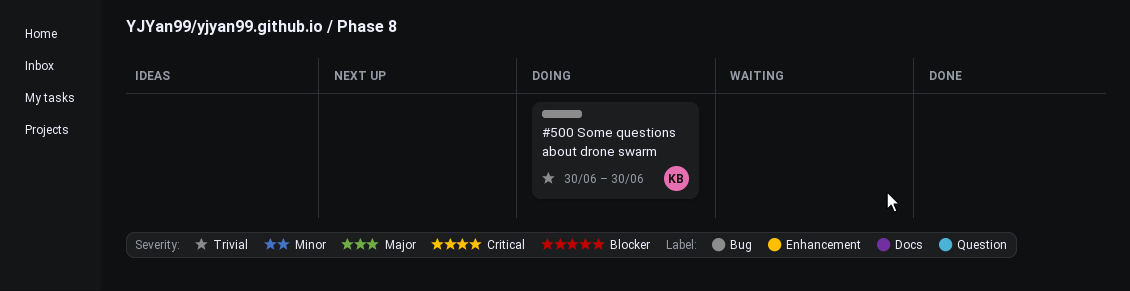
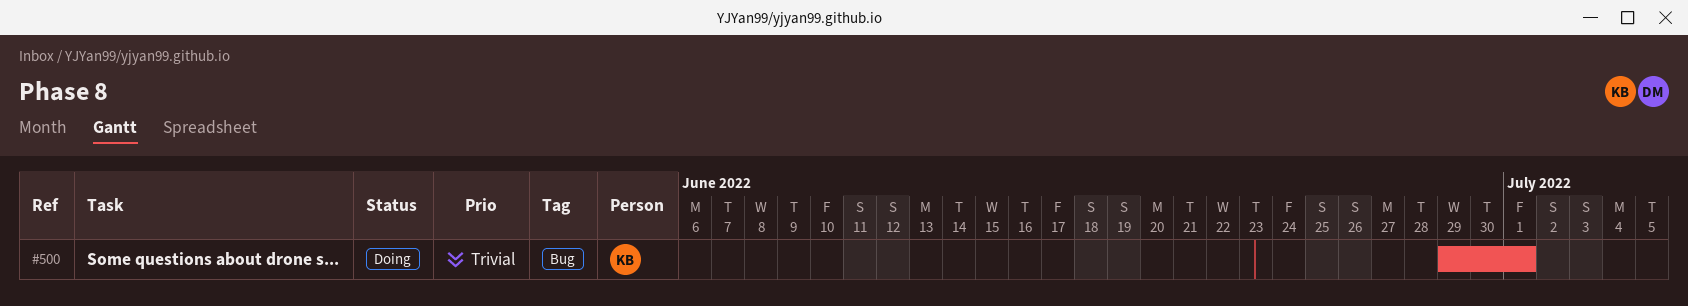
#500, start: Jun 30 -> Jun 29
#500, due: Jun 30 -> Jul 1

